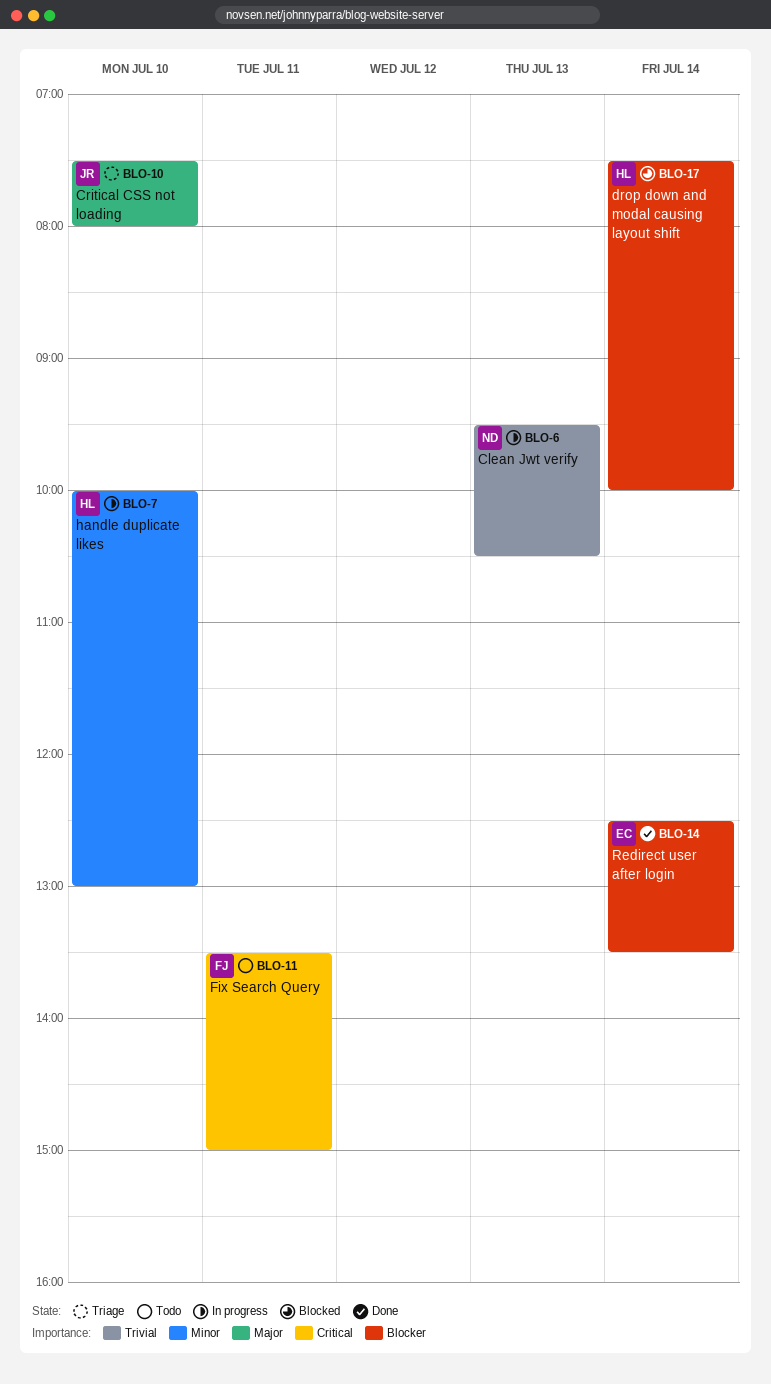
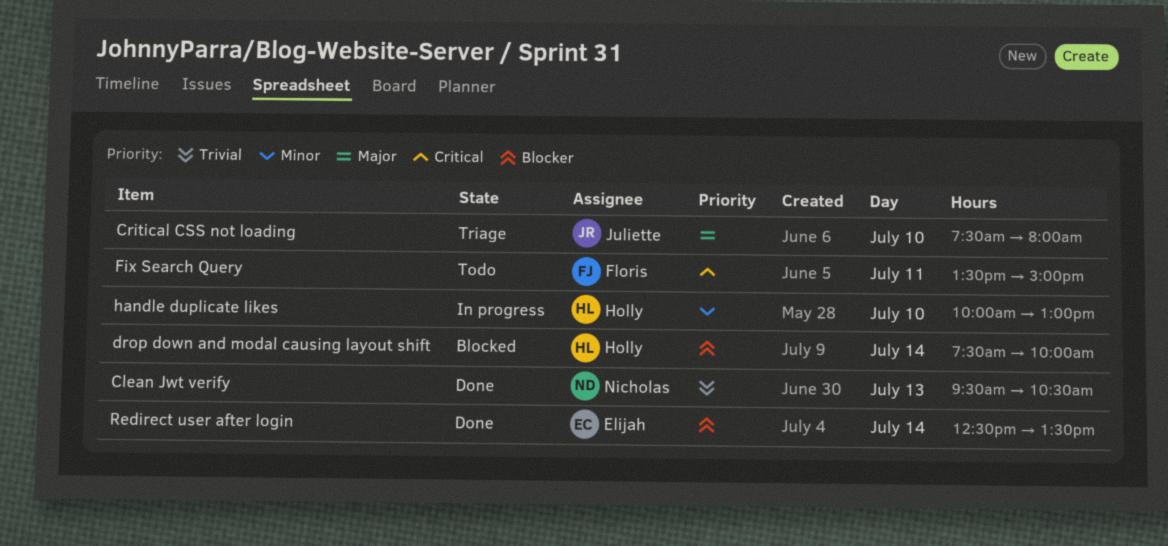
Clean Jwt verify, status: In progress -> Done

